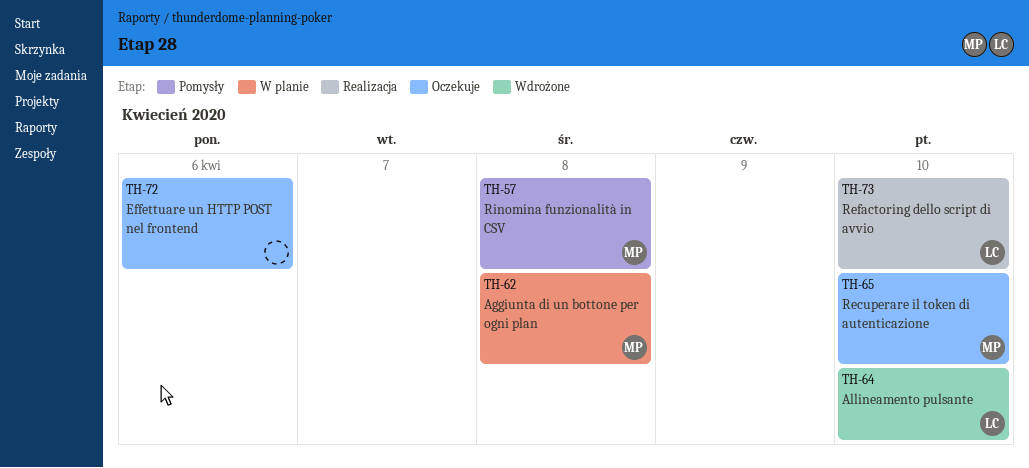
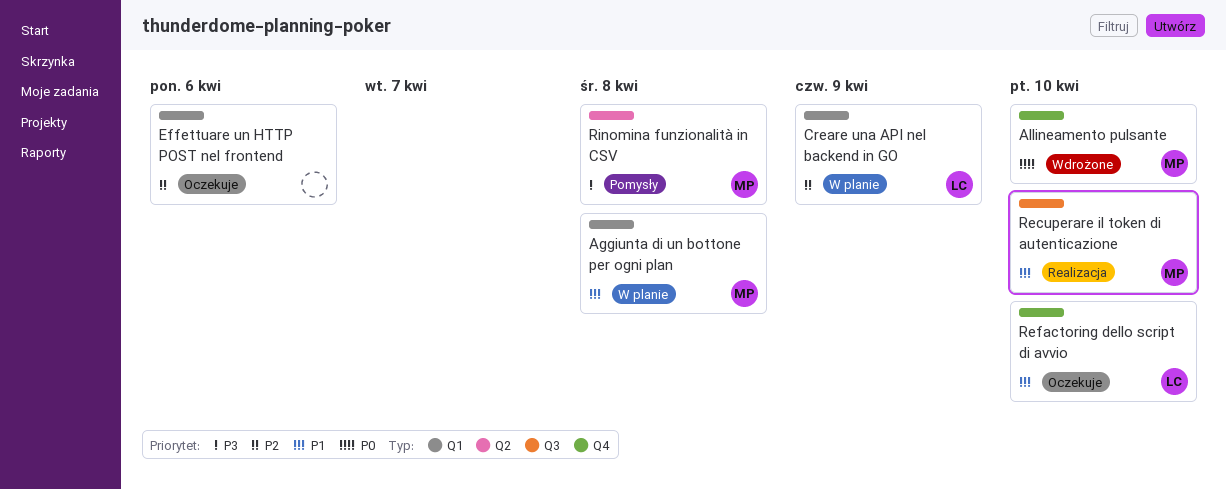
Allineamento pulsante, owner: LC -> MP
Creare una API nel backend in GO: none -> present
Recuperare il token di autenticazione, status: Oczekuje -> Realizacja
Refactoring dello script di avvio, status: Realizacja -> Oczekuje

